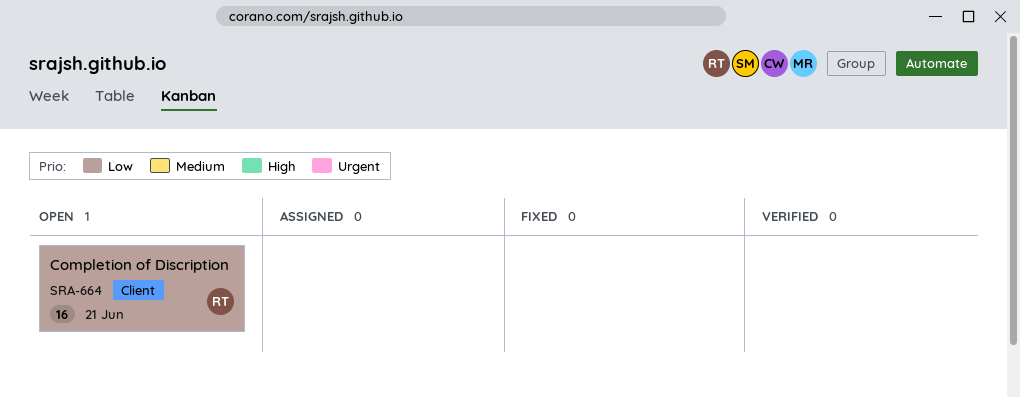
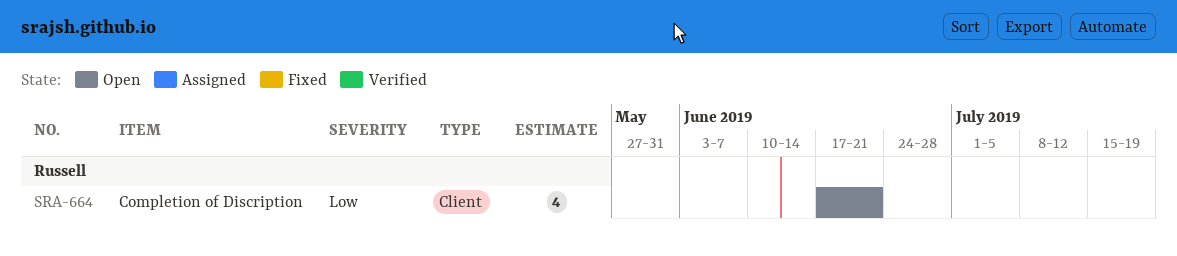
SRA-664, estimate: 16 -> 4

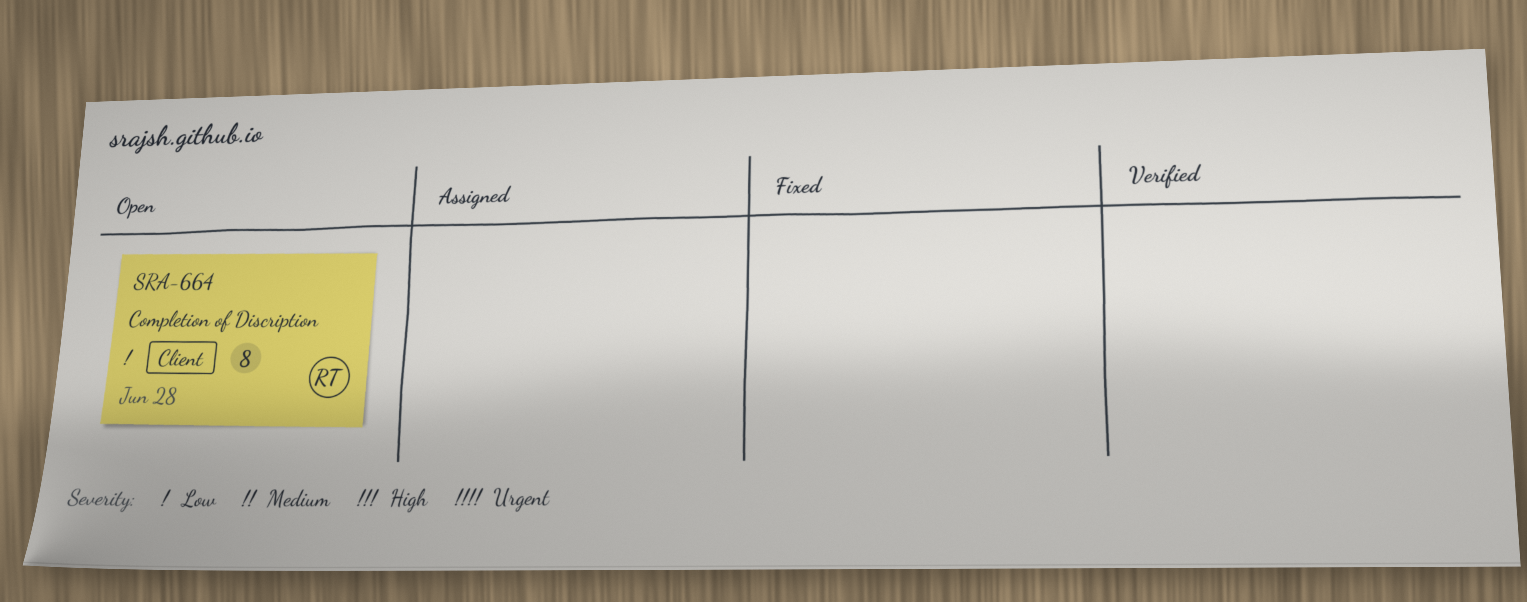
SRA-664, estimate: 4 -> 8
SRA-664, due: Jun 21 -> Jun 28

